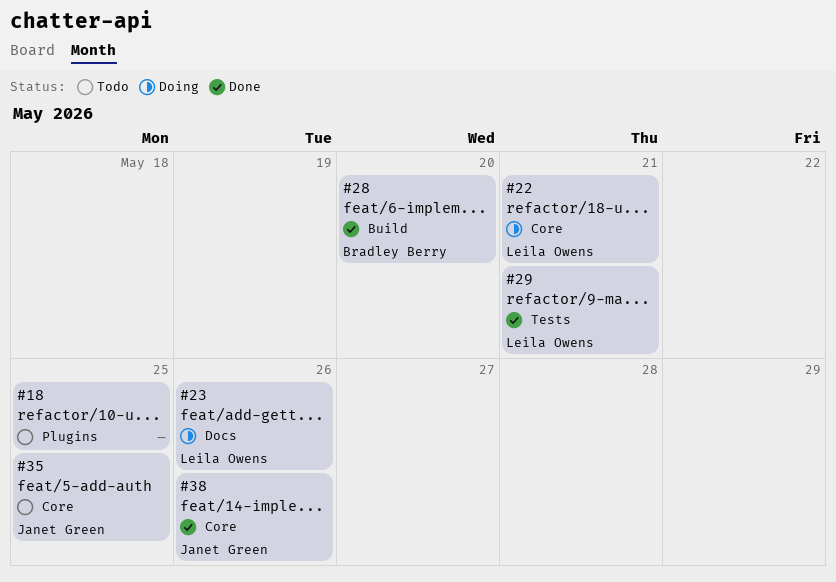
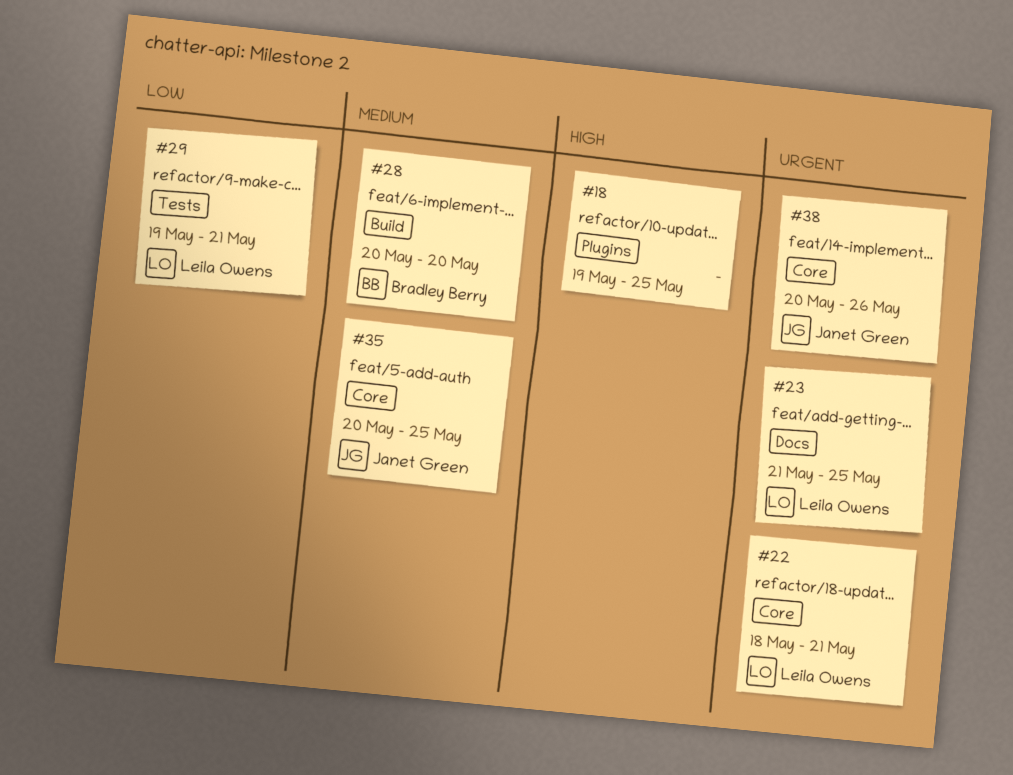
#23, due: May 26 -> May 25

